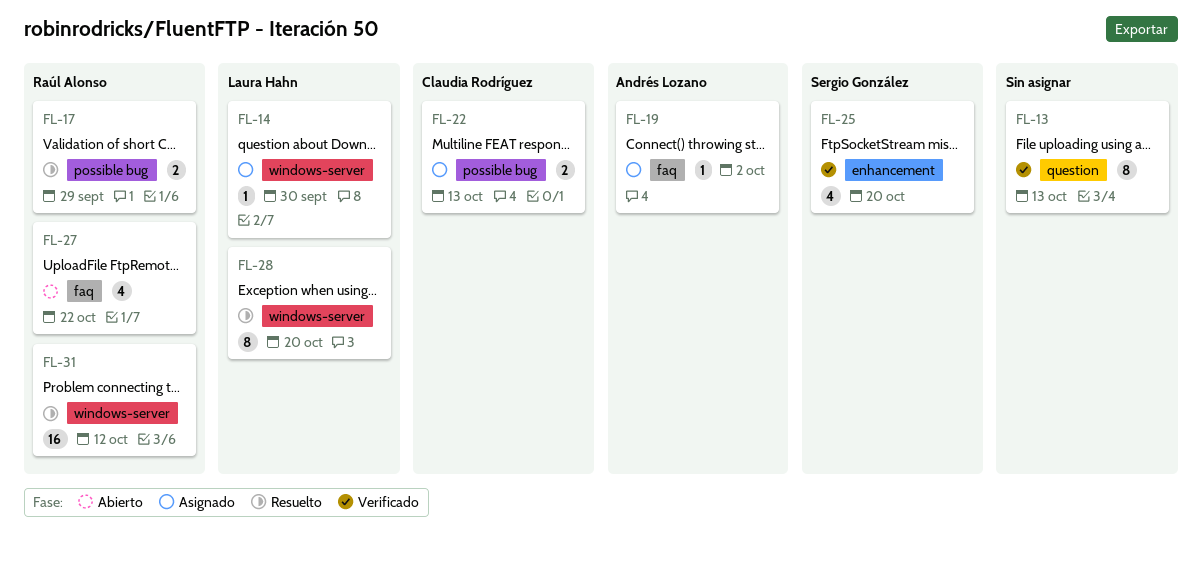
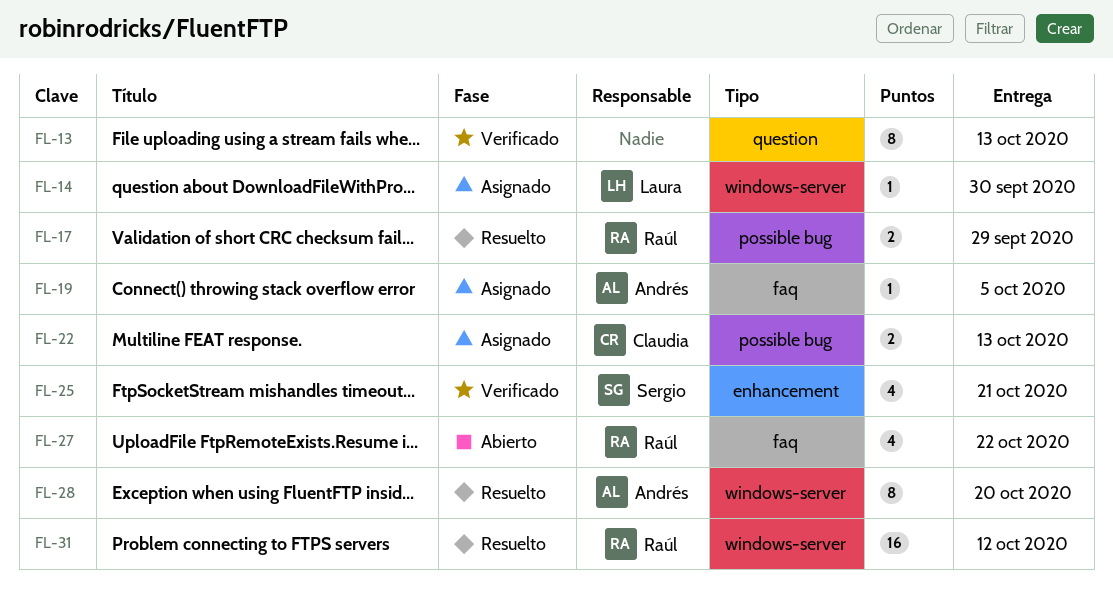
FL-19, due: Oct 2 -> Oct 5
FL-25, due: Oct 20 -> Oct 21
FL-28, owner: Laura Hahn -> Andrés Lozano

